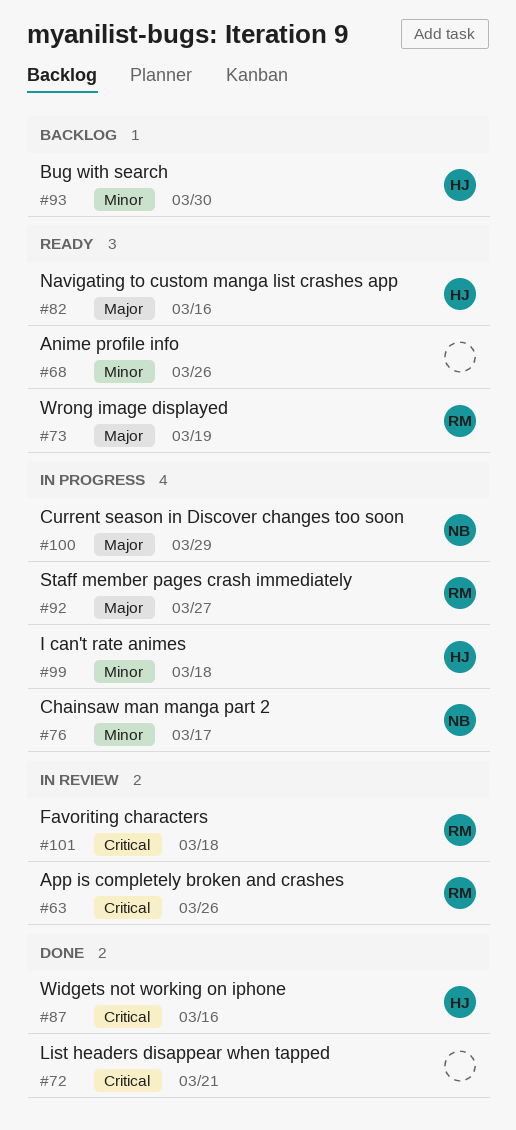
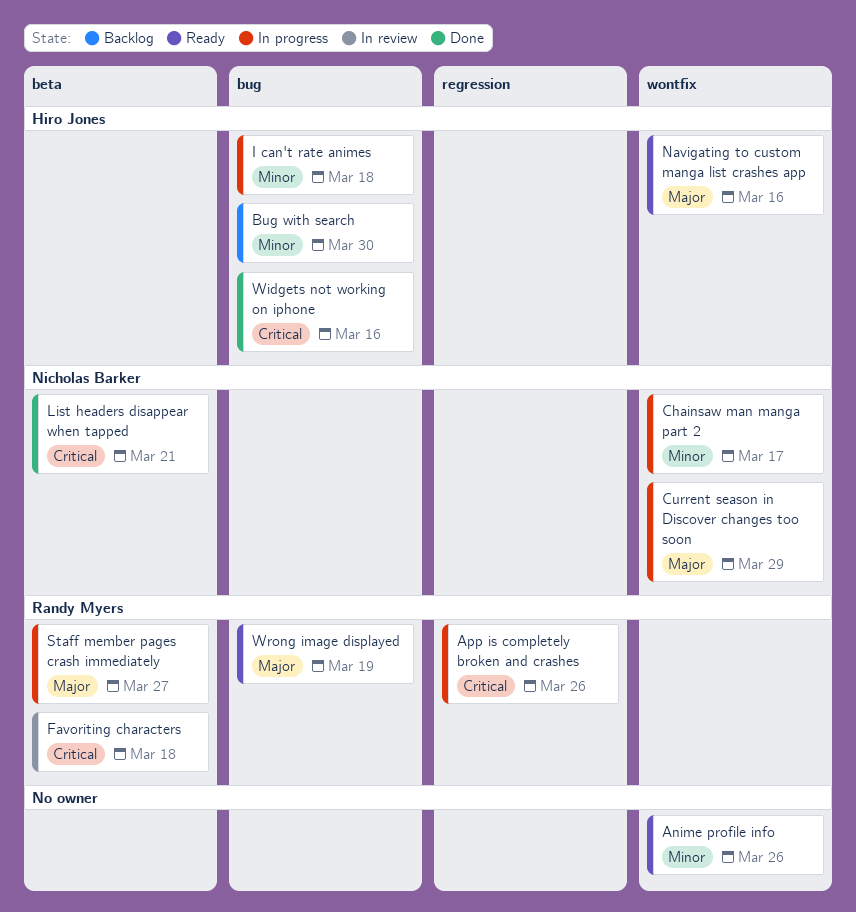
App is completely broken and crashes, status: In review -> In progress
List headers disappear when tapped, owner: none -> Nicholas Barker

